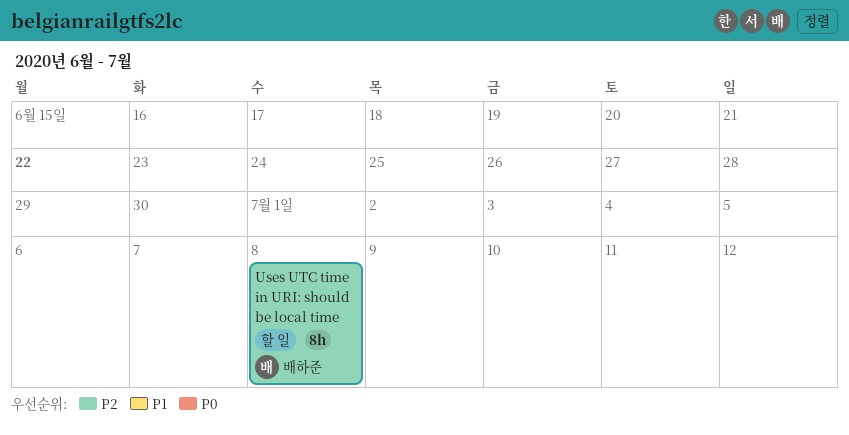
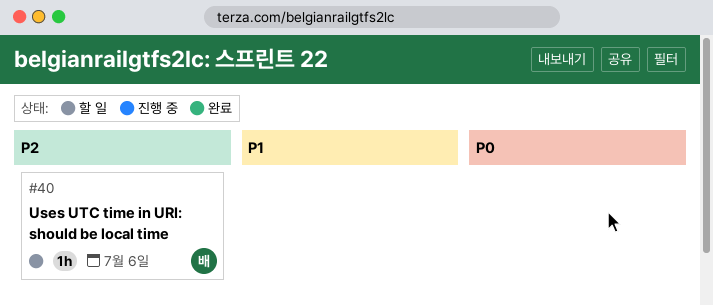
Uses UTC time in URI: should be local time, estimate: 8h -> 1h
Uses UTC time in URI: should be local time, due: Jul 8 -> Jul 6

